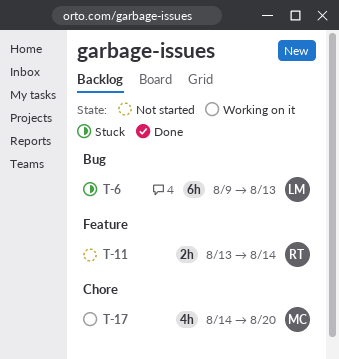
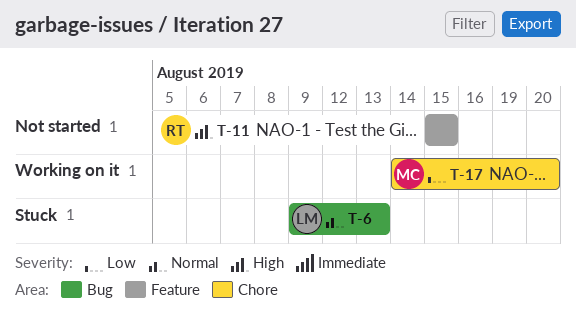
T-11, start: Aug 13 -> Aug 15
T-11, due: Aug 14 -> Aug 15

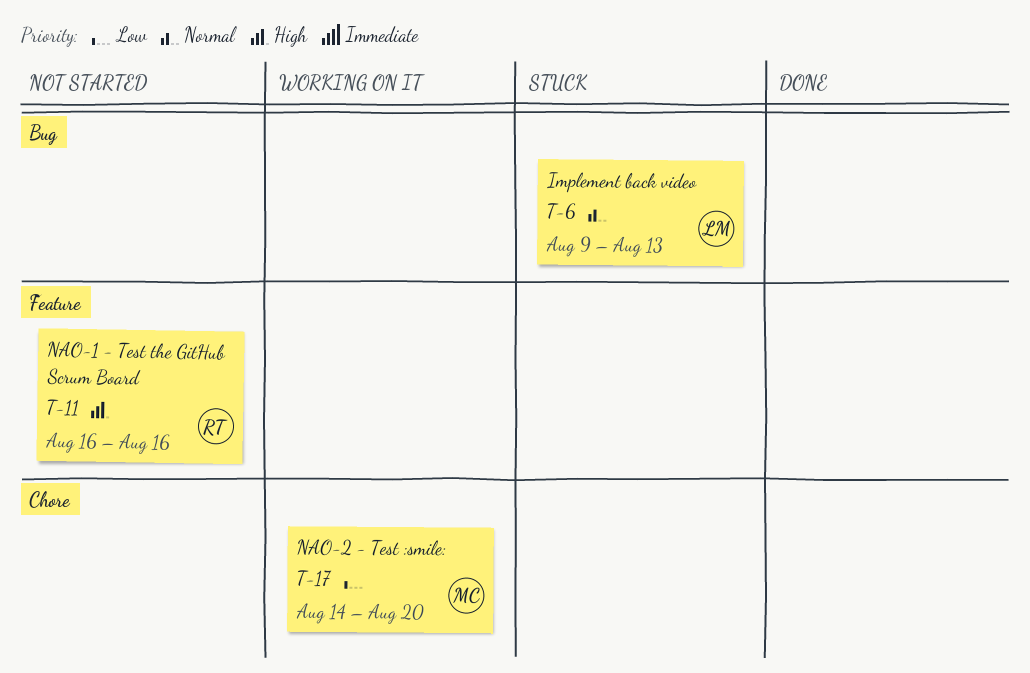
T-11, start: Aug 15 -> Aug 16
T-11, due: Aug 15 -> Aug 16

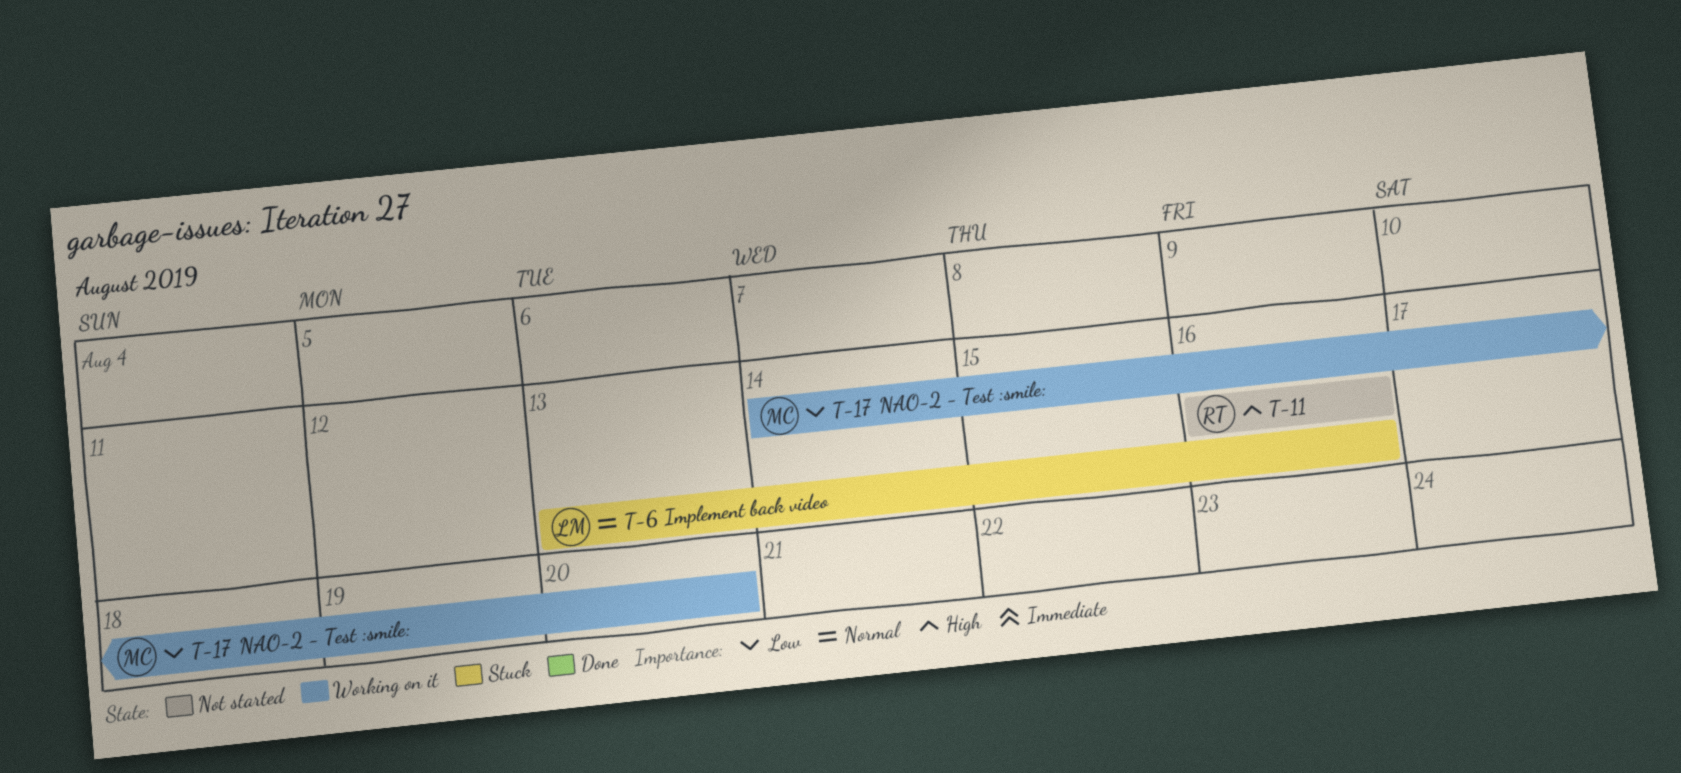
T-6, start: Aug 9 -> Aug 13
T-6, due: Aug 13 -> Aug 16

